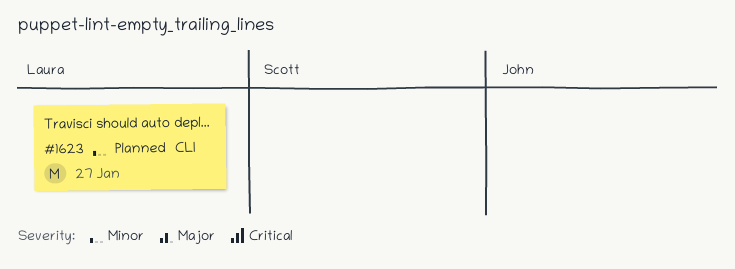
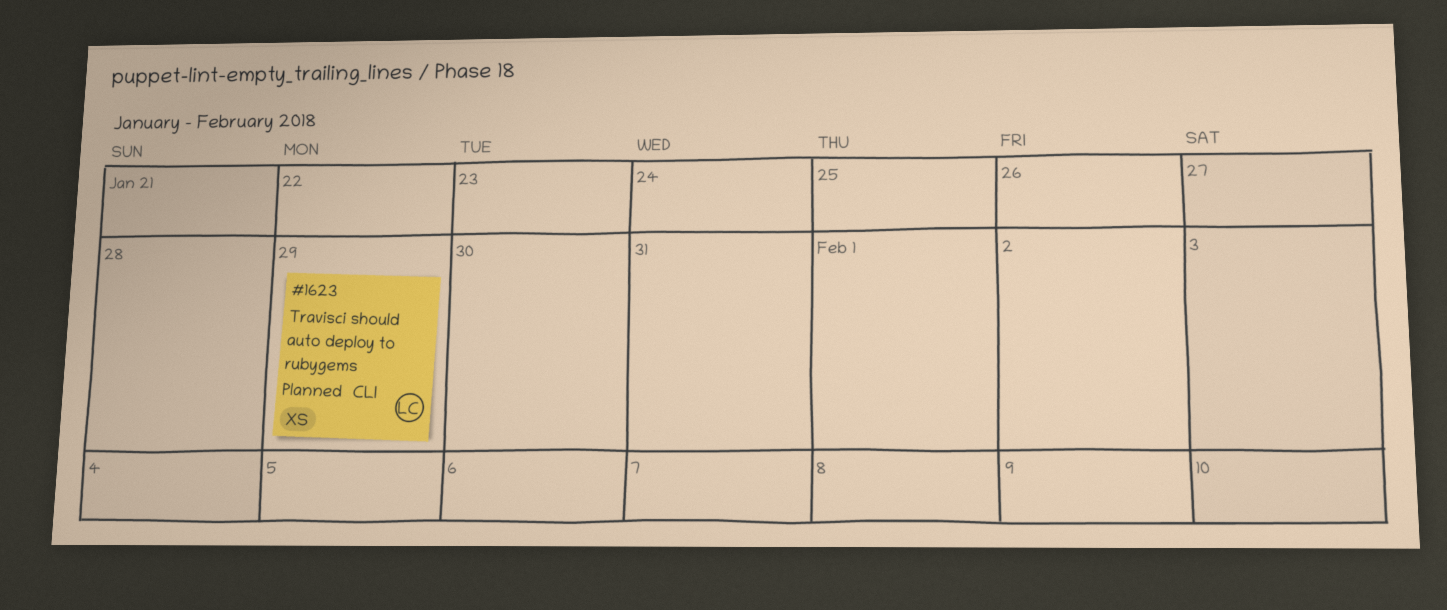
#1623, estimate: M -> XS
#1623, due: Jan 27 -> Jan 29

